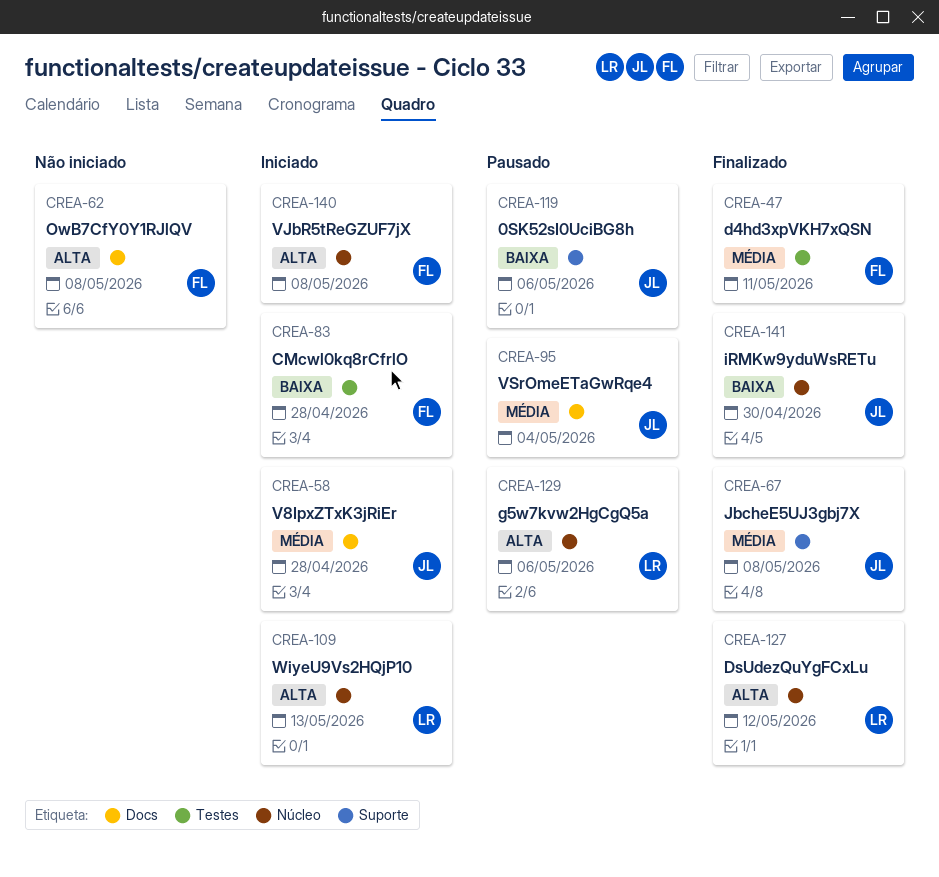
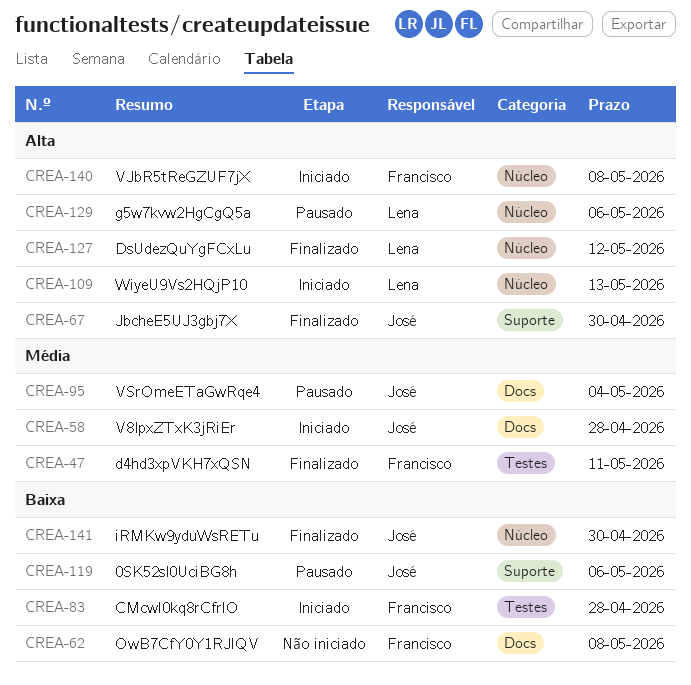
CREA-62, priority: Alta -> Baixa
CREA-67, priority: Média -> Alta
CREA-67, due: May 8 -> Apr 30

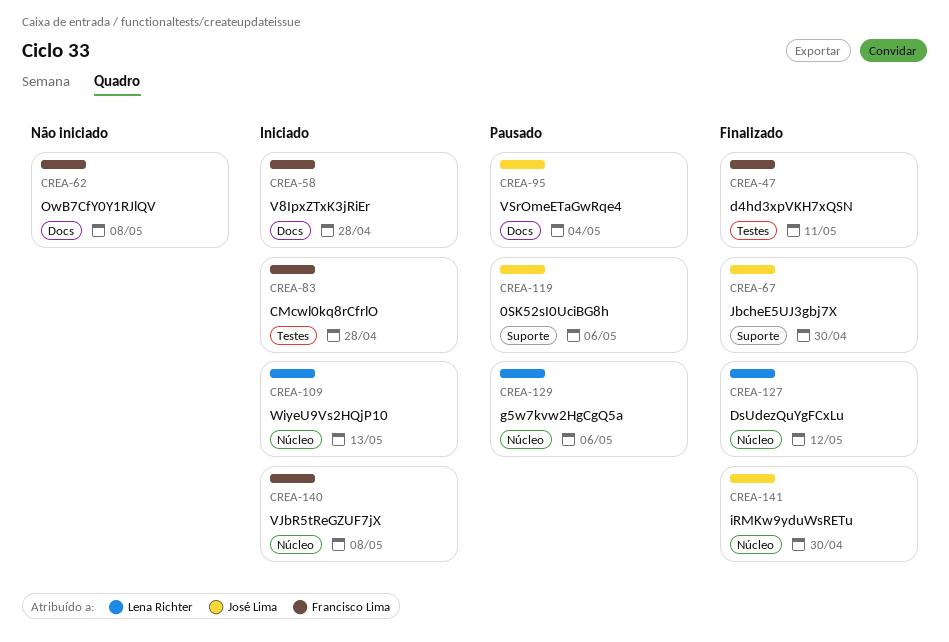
CREA-58, owner: José Lima -> Francisco Lima

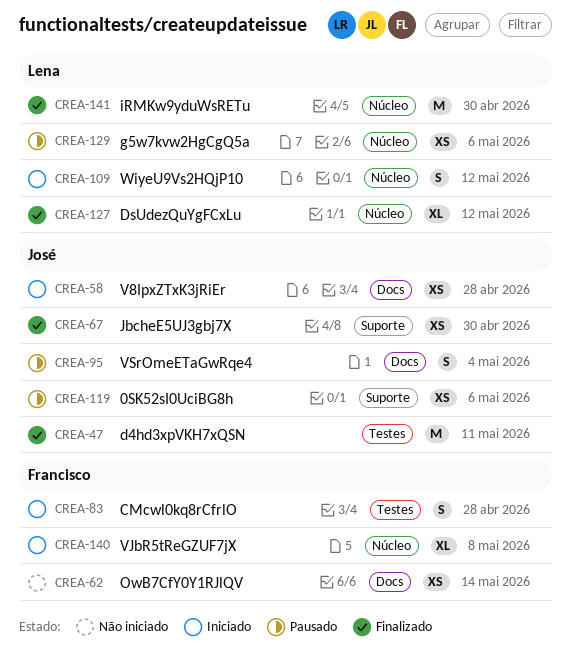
CREA-47, owner: Francisco Lima -> José Lima
CREA-58, owner: Francisco Lima -> José Lima
CREA-62, due: May 8 -> May 14
CREA-109, due: May 13 -> May 12
CREA-141, owner: José Lima -> Lena Richter

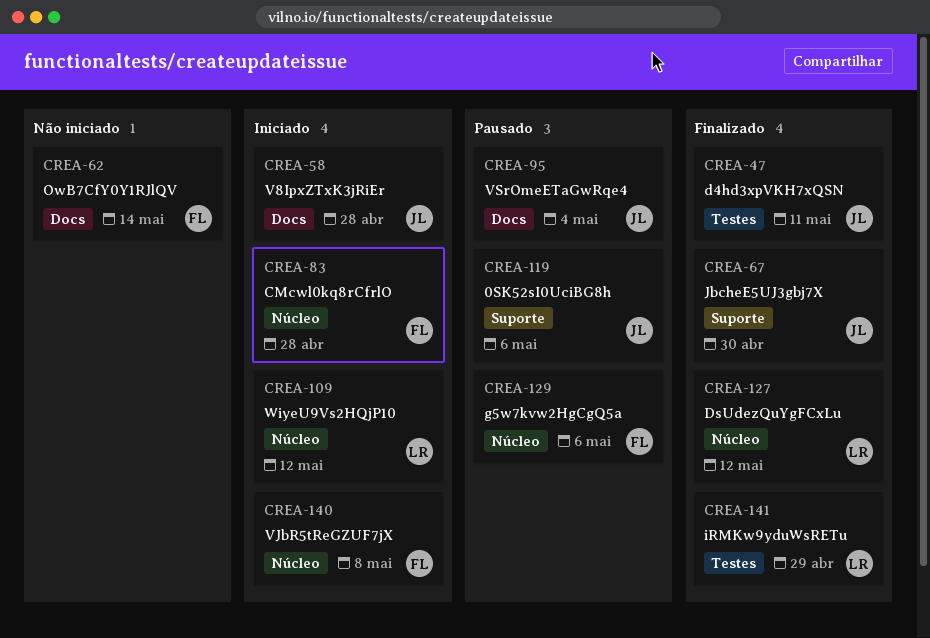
CREA-83, label: Testes -> Núcleo
CREA-129, owner: Lena -> Francisco
CREA-141, label: Núcleo -> Testes
CREA-141, due: Apr 30 -> Apr 29

